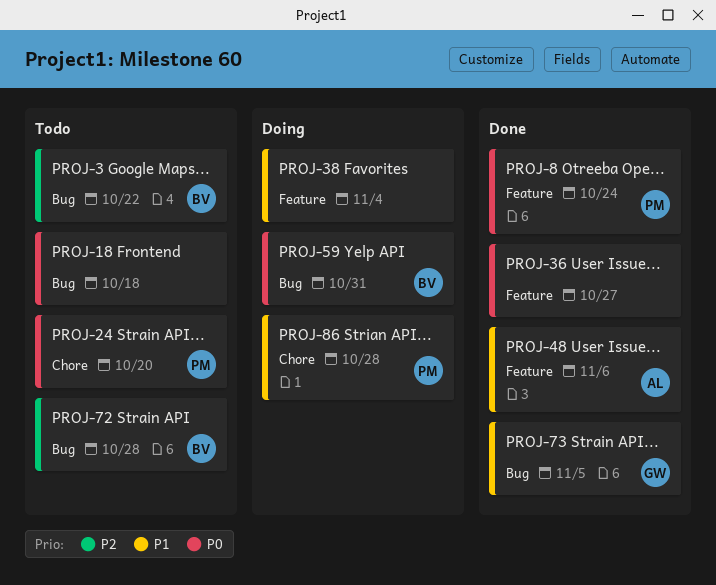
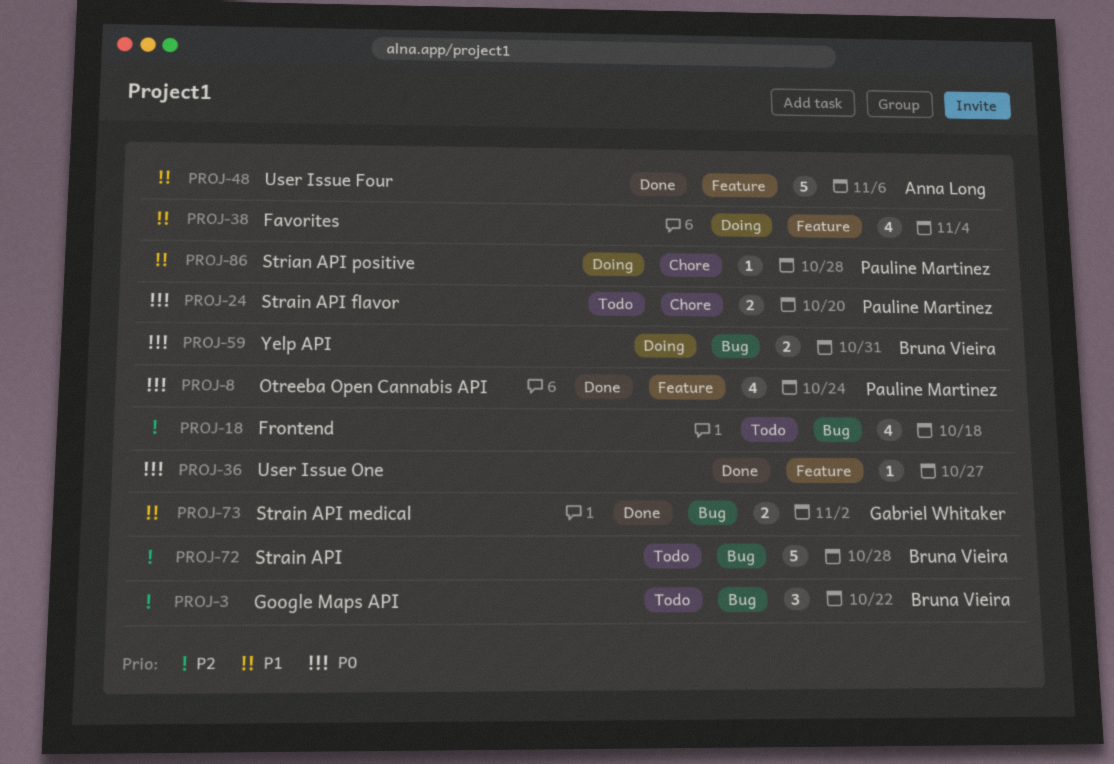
PROJ-18, priority: P0 -> P2
PROJ-73, due: Nov 5 -> Nov 2

